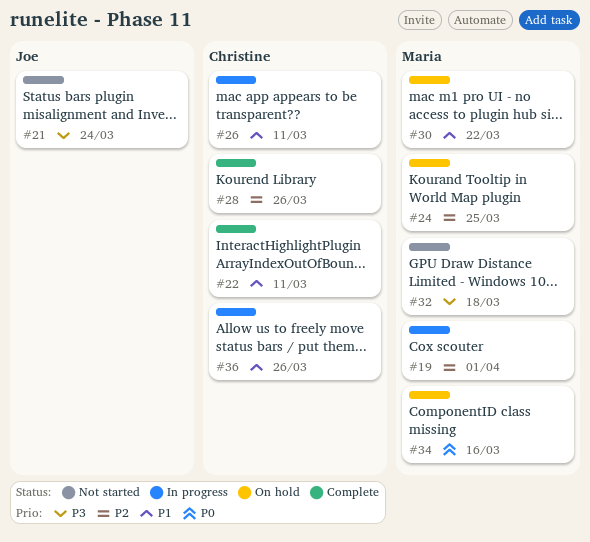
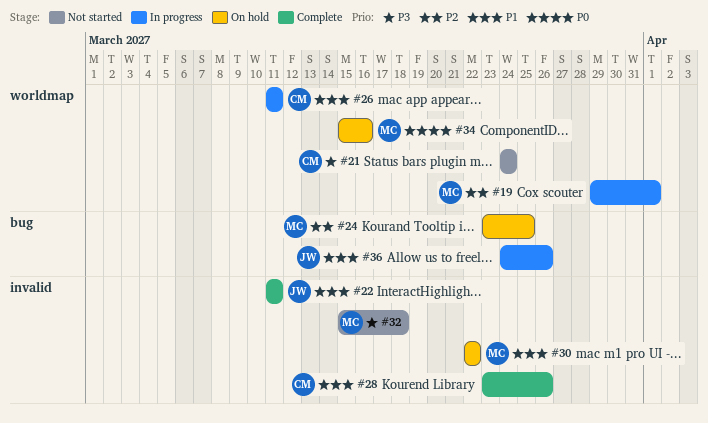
#21, owner: Joe -> Christine
#22, owner: Christine -> Joe
#28, priority: P2 -> P1
#36, owner: Christine -> Joe

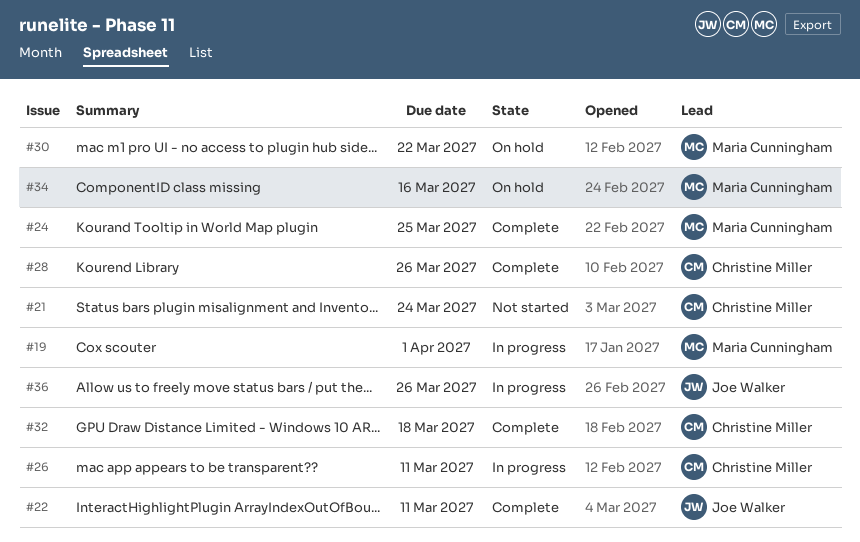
#24, status: On hold -> Complete
#32, status: Not started -> Complete
#32, owner: Maria Cunningham -> Christine Miller

